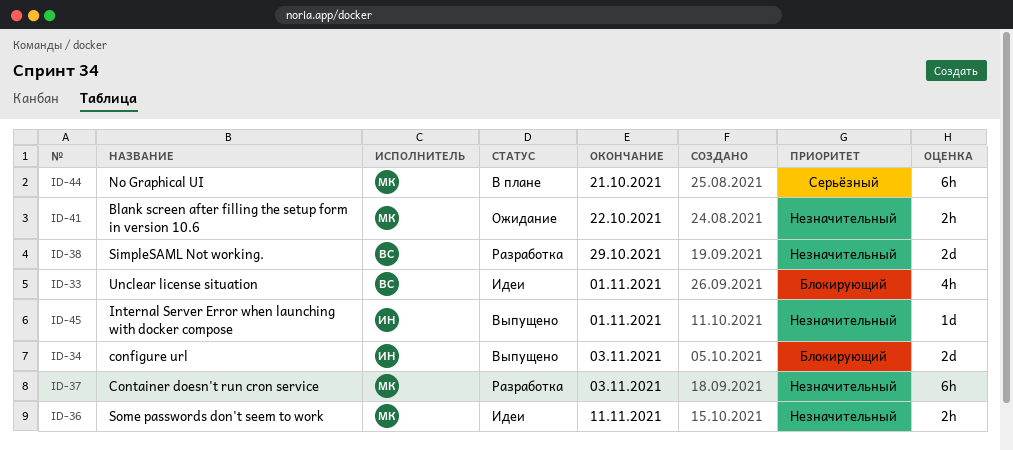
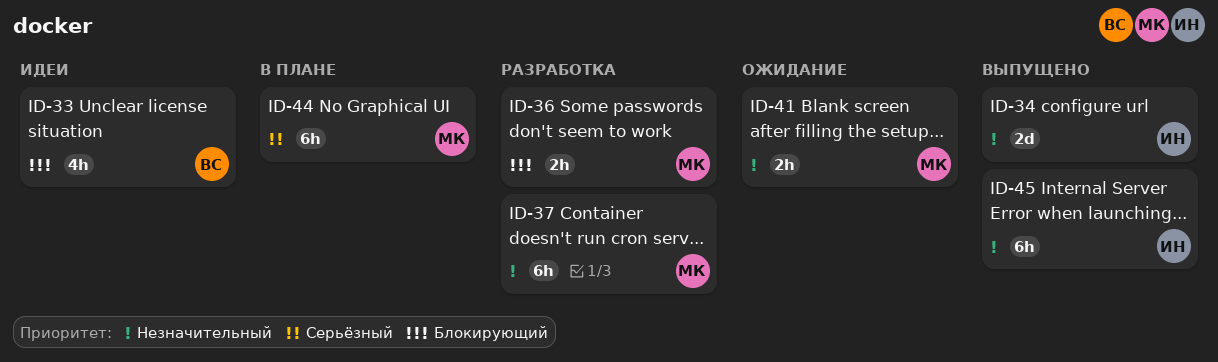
ID-34, priority: Блокирующий -> Незначительный
ID-36, status: Идеи -> Разработка
ID-36, priority: Незначительный -> Блокирующий
ID-38: present -> none
ID-45, estimate: 1d -> 6h

